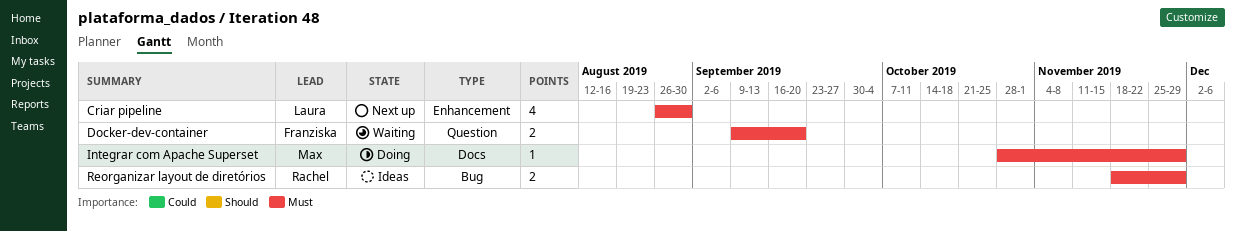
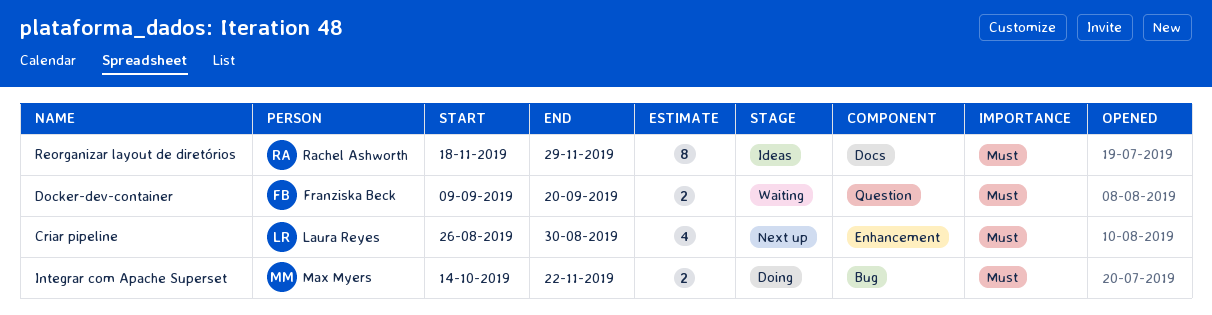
Integrar com Apache Superset, label: Docs -> Bug
Integrar com Apache Superset, estimate: 1 -> 2
Integrar com Apache Superset, start: Oct 28 -> Oct 14
Integrar com Apache Superset, due: Nov 29 -> Nov 22
Reorganizar layout de diretórios, label: Bug -> Docs
Reorganizar layout de diretórios, estimate: 2 -> 8

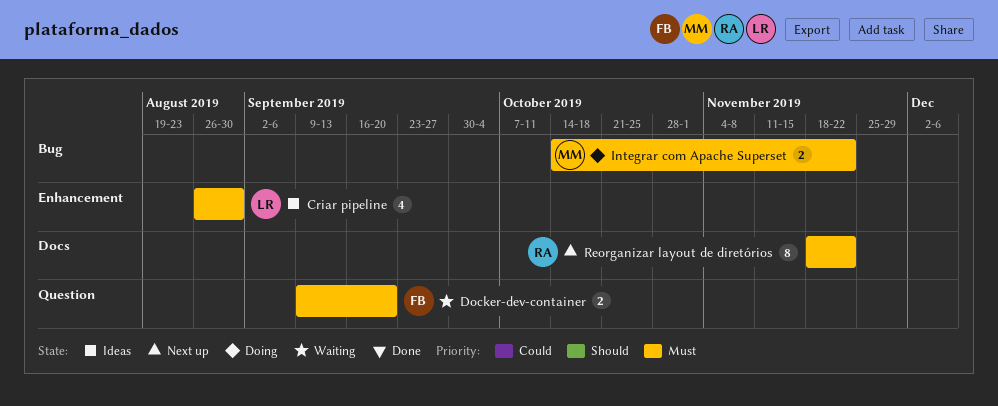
Criar pipeline, status: Next up -> Ideas
Reorganizar layout de diretórios, status: Ideas -> Next up
Reorganizar layout de diretórios, due: Nov 29 -> Nov 22

